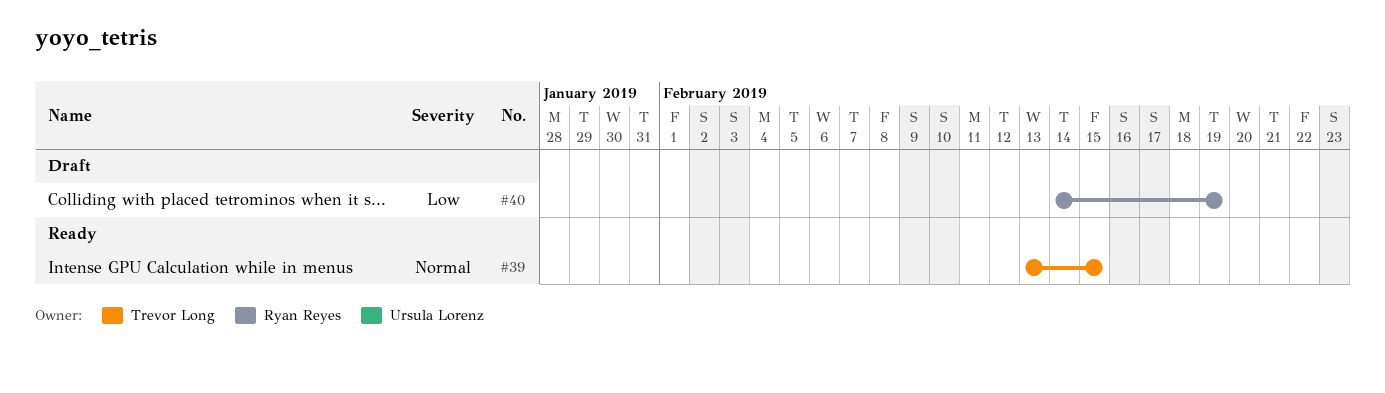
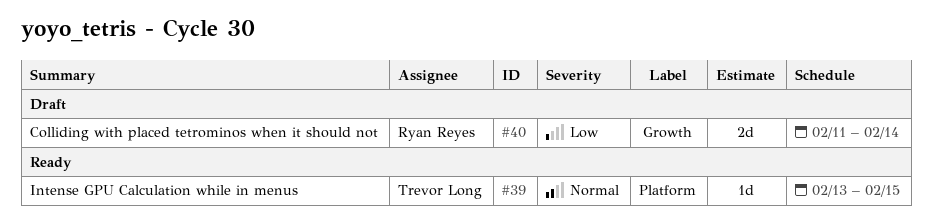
#40, start: Feb 14 -> Feb 11
#40, due: Feb 19 -> Feb 14

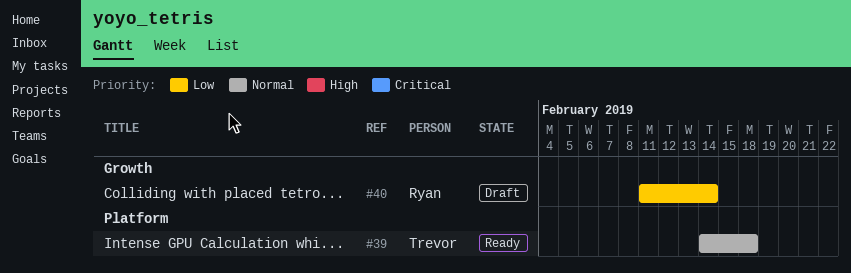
#39, start: Feb 13 -> Feb 14
#39, due: Feb 15 -> Feb 18

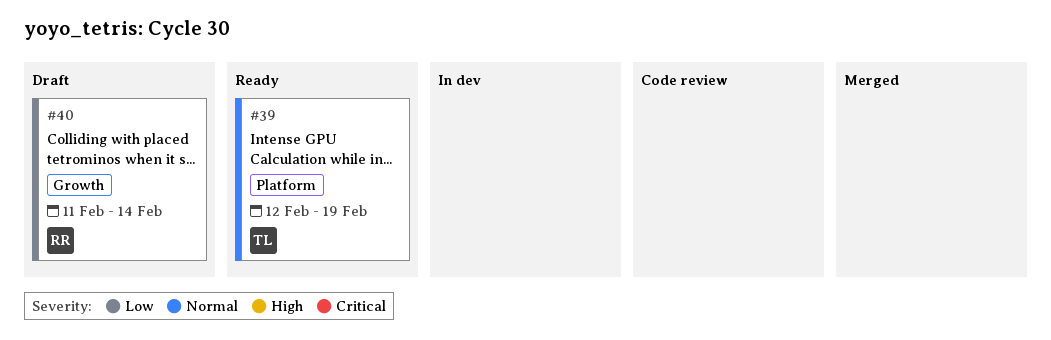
#39, start: Feb 14 -> Feb 12
#39, due: Feb 18 -> Feb 19

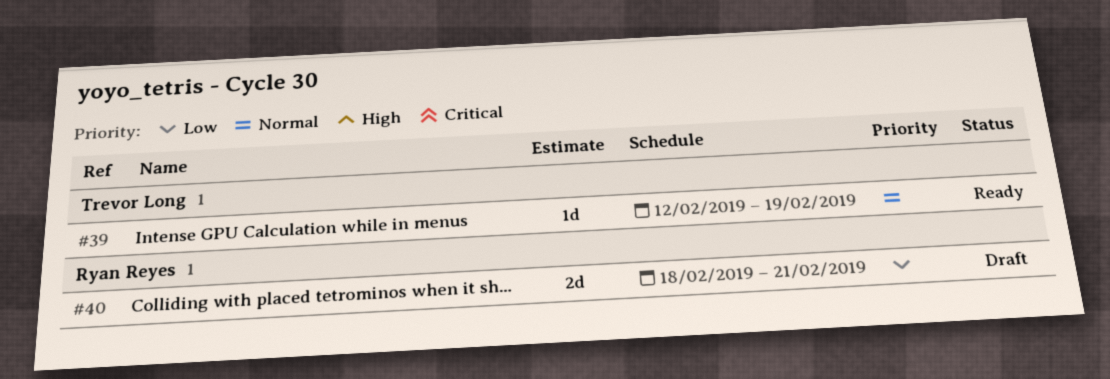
#40, start: Feb 11 -> Feb 18
#40, due: Feb 14 -> Feb 21

